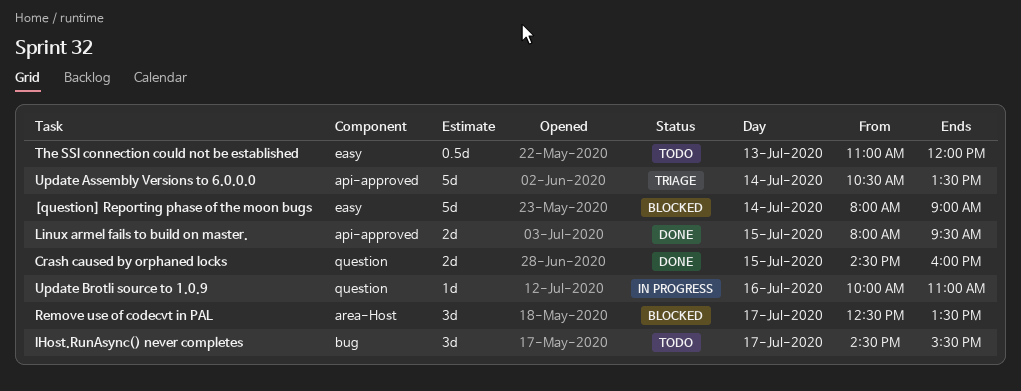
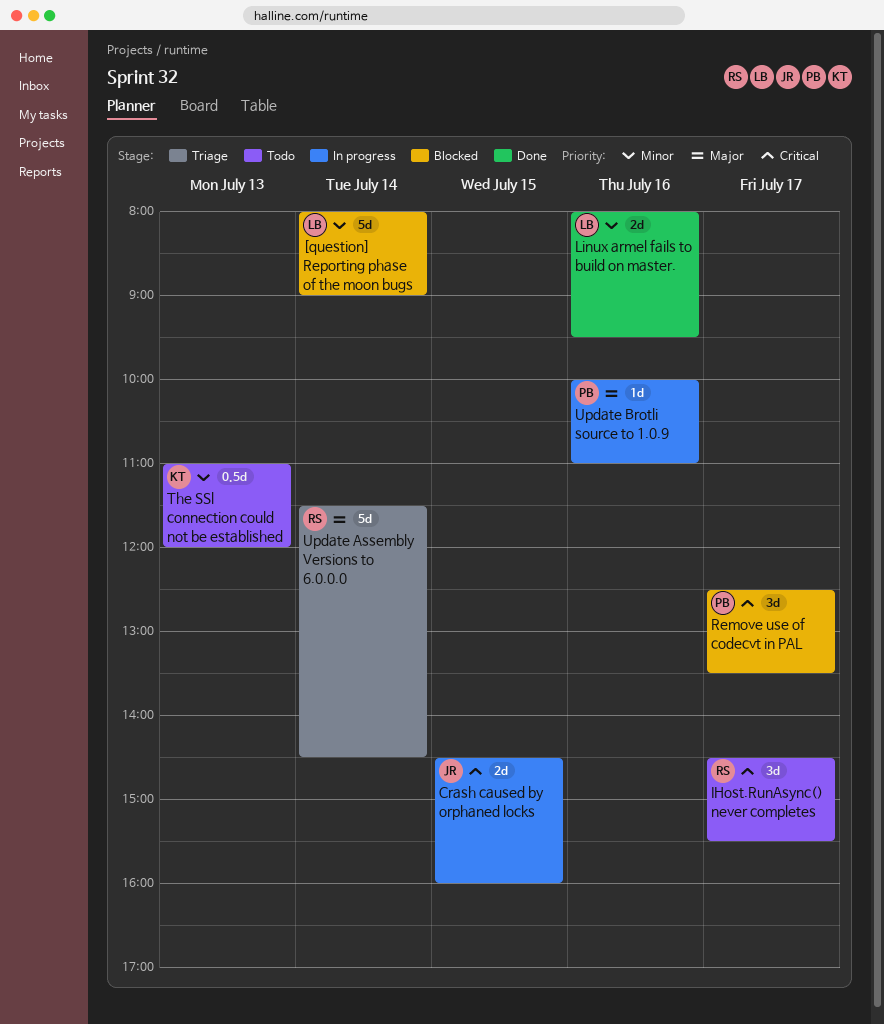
Crash caused by orphaned locks, status: Done -> In progress
Linux armel fails to build on master., day: Jul 15 -> Jul 16
Update Assembly Versions to 6.0.0.0, begins: 10:30 -> 11:30
Update Assembly Versions to 6.0.0.0, ends: 13:30 -> 14:30

